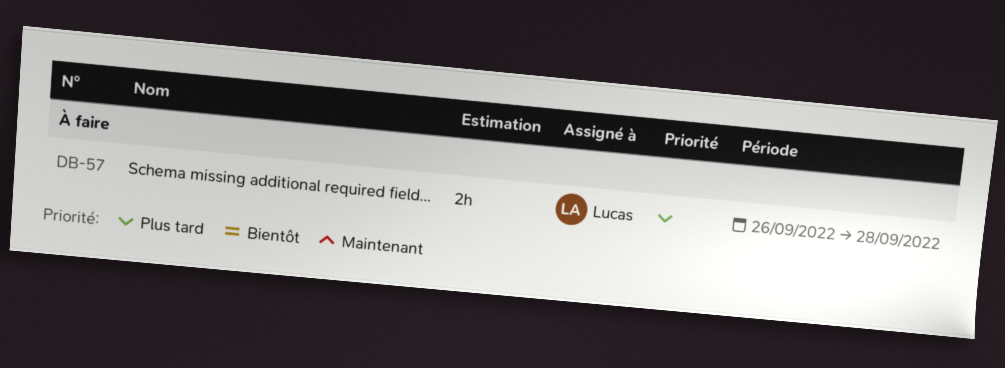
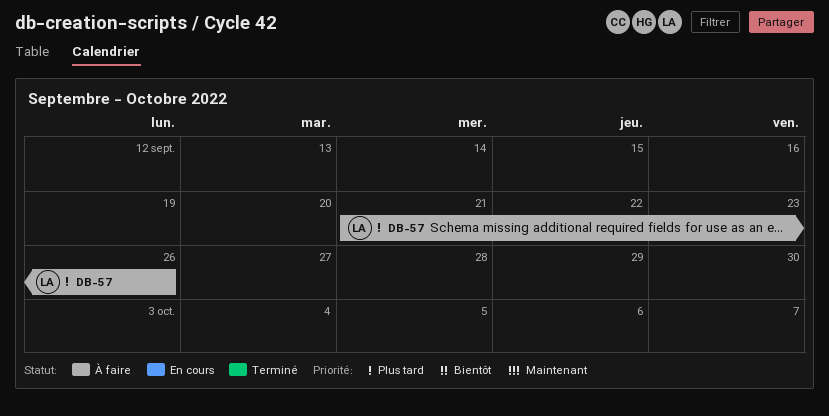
DB-57, start: Sep 26 -> Sep 21
DB-57, due: Sep 28 -> Sep 26

